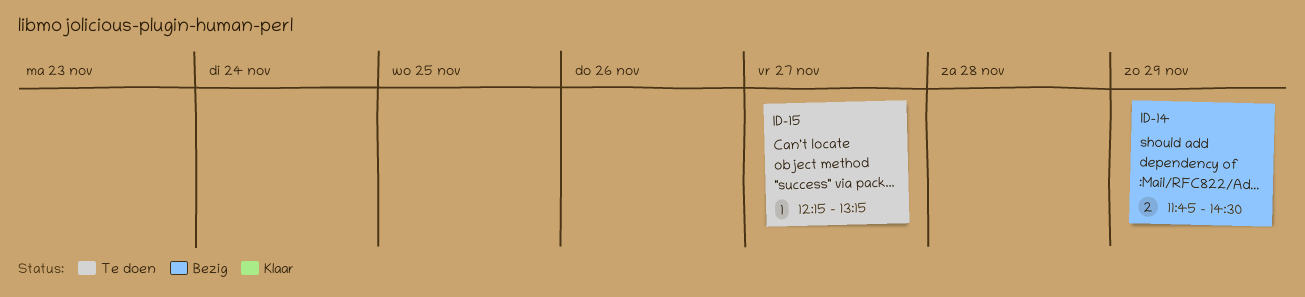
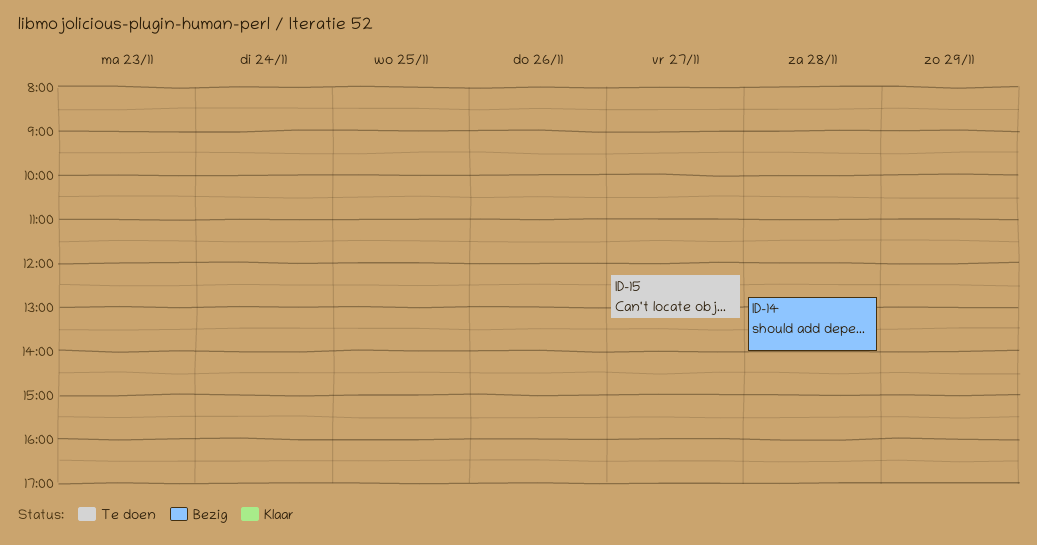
ID-14, day: Nov 29 -> Nov 28
ID-14, begins: 11:45 -> 12:45
ID-14, ends: 14:30 -> 14:00

